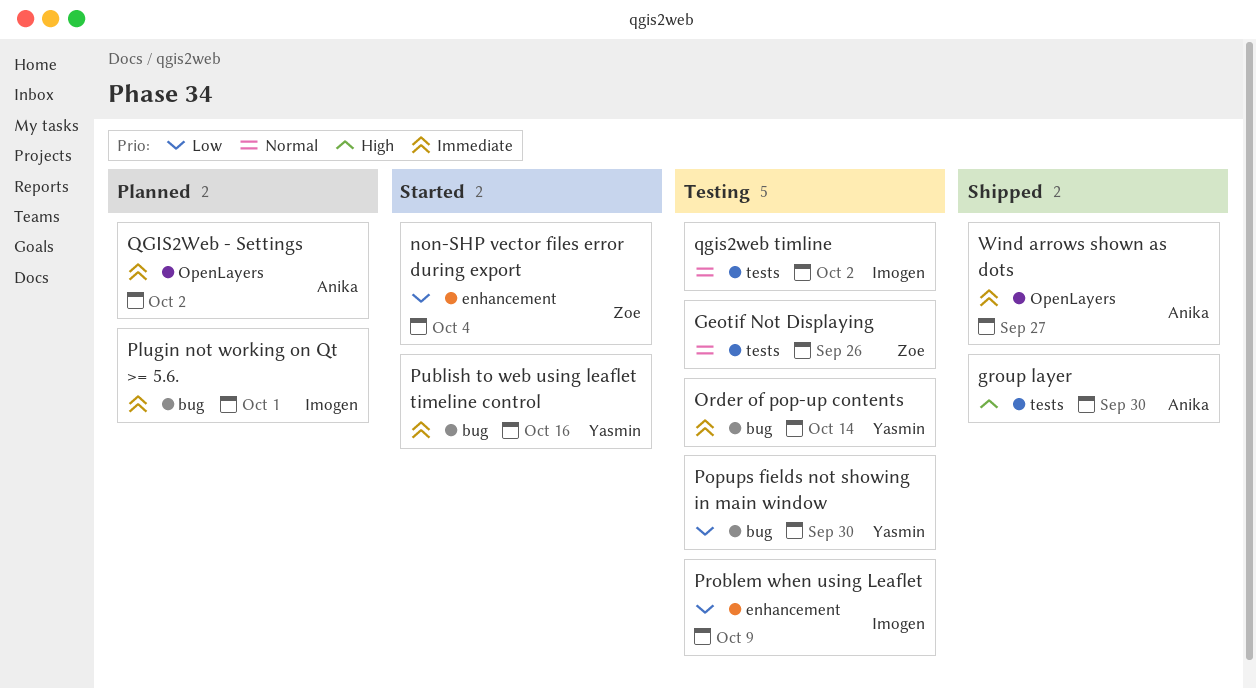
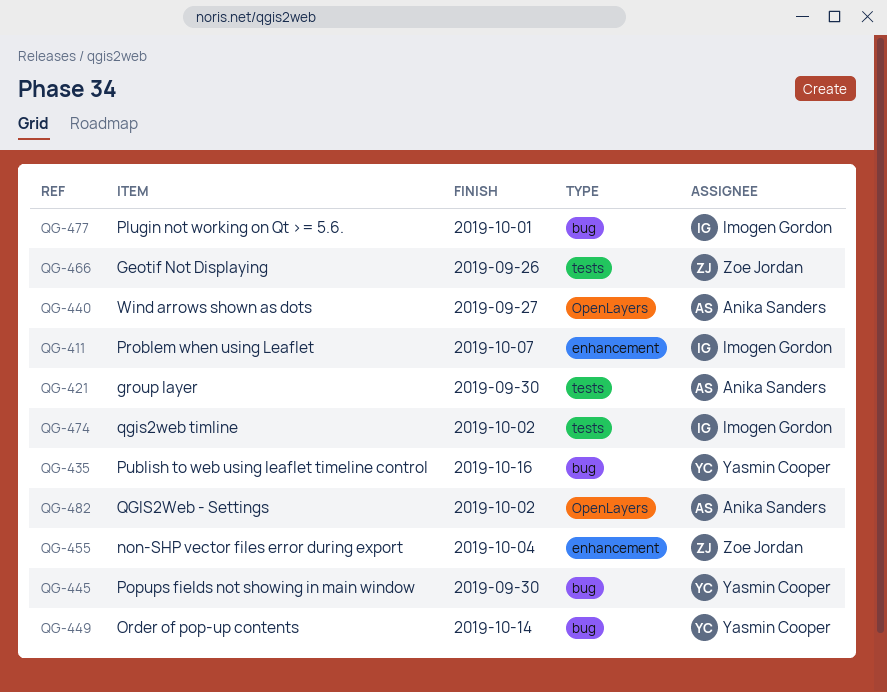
Problem when using Leaflet, due: Oct 9 -> Oct 7

